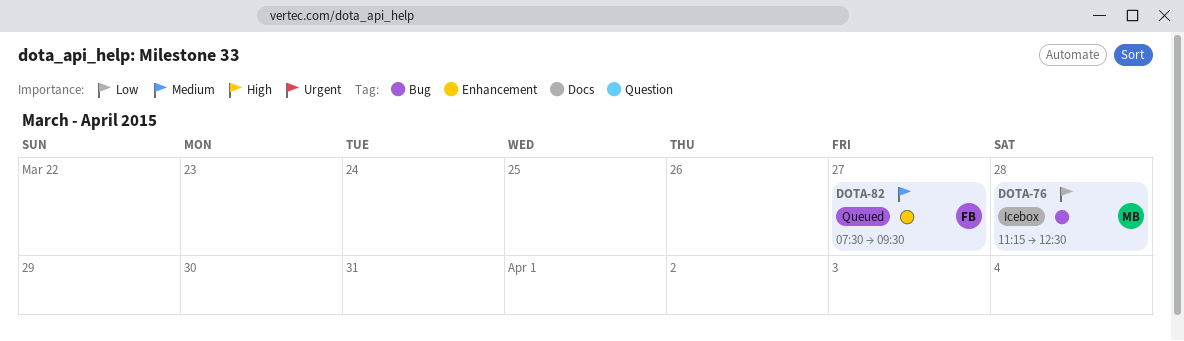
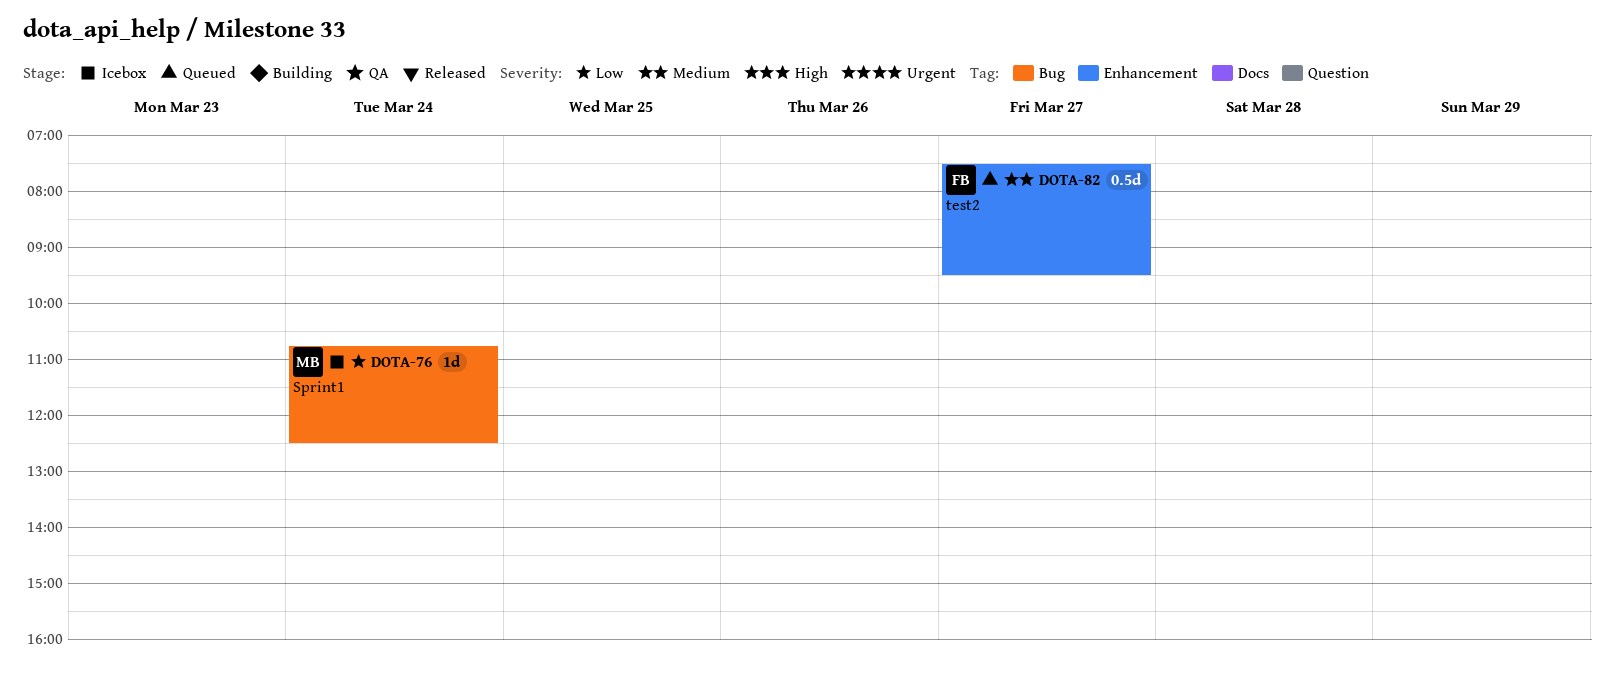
DOTA-76, day: Mar 28 -> Mar 24
DOTA-76, begins: 11:15 -> 10:45

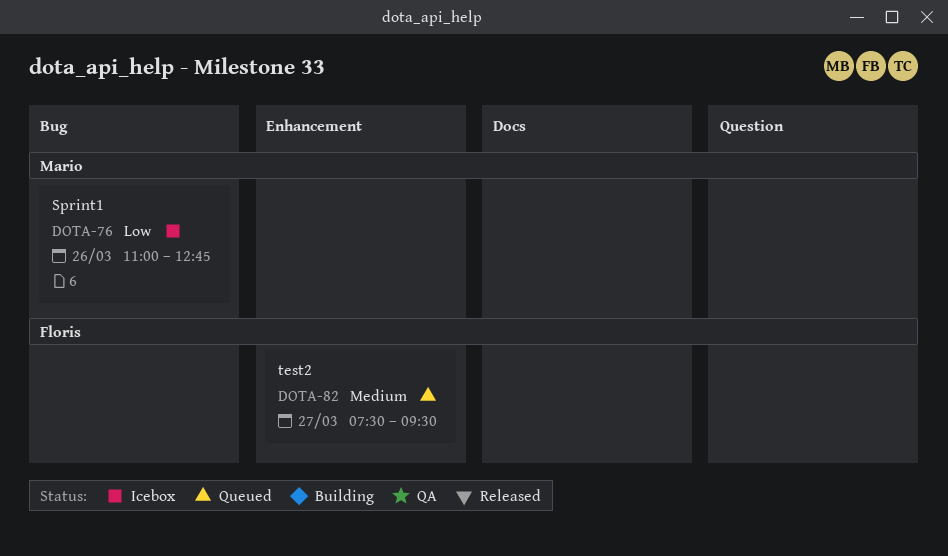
DOTA-76, day: Mar 24 -> Mar 26
DOTA-76, begins: 10:45 -> 11:00
DOTA-76, ends: 12:30 -> 12:45

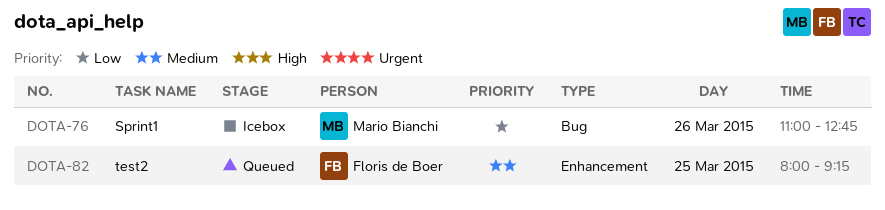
DOTA-82, day: Mar 27 -> Mar 25
DOTA-82, begins: 07:30 -> 08:00
DOTA-82, ends: 09:30 -> 09:15

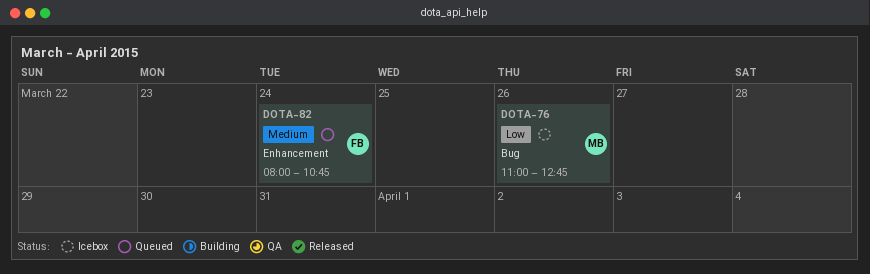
DOTA-82, day: Mar 25 -> Mar 24
DOTA-82, ends: 09:15 -> 10:45

